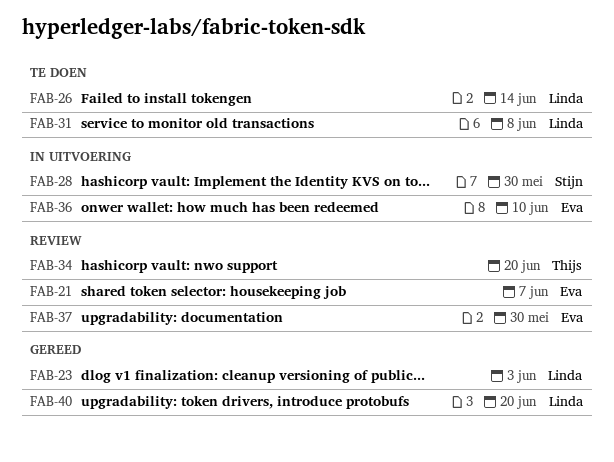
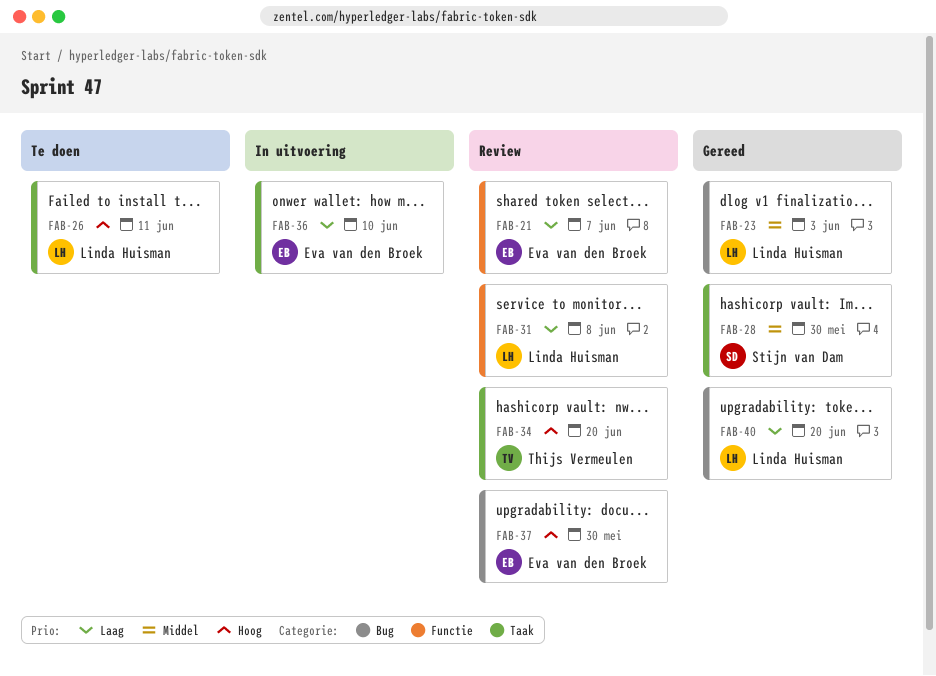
FAB-26, due: Jun 14 -> Jun 11
FAB-28, status: In uitvoering -> Gereed
FAB-31, status: Te doen -> Review

